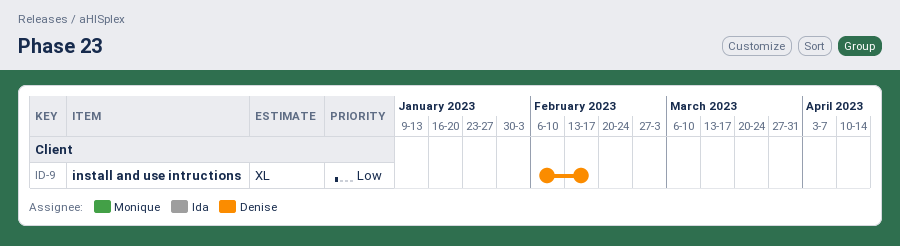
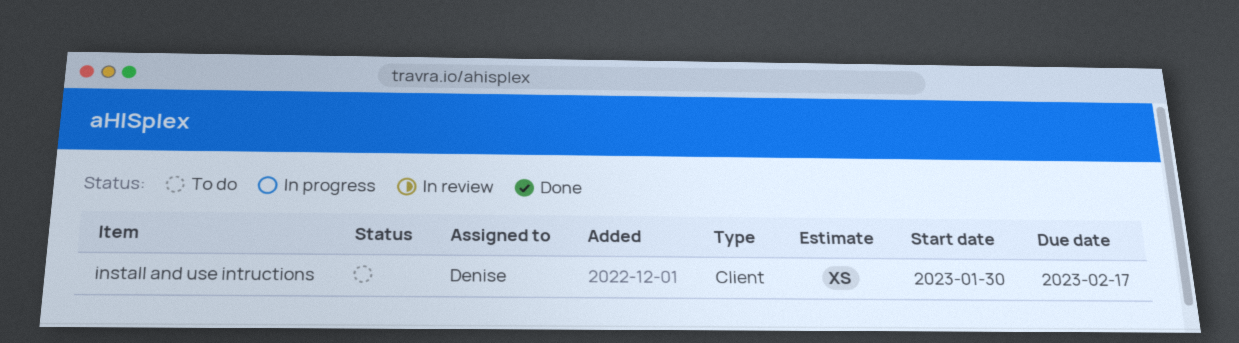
install and use intructions, estimate: XL -> XS
install and use intructions, start: Feb 6 -> Jan 30

